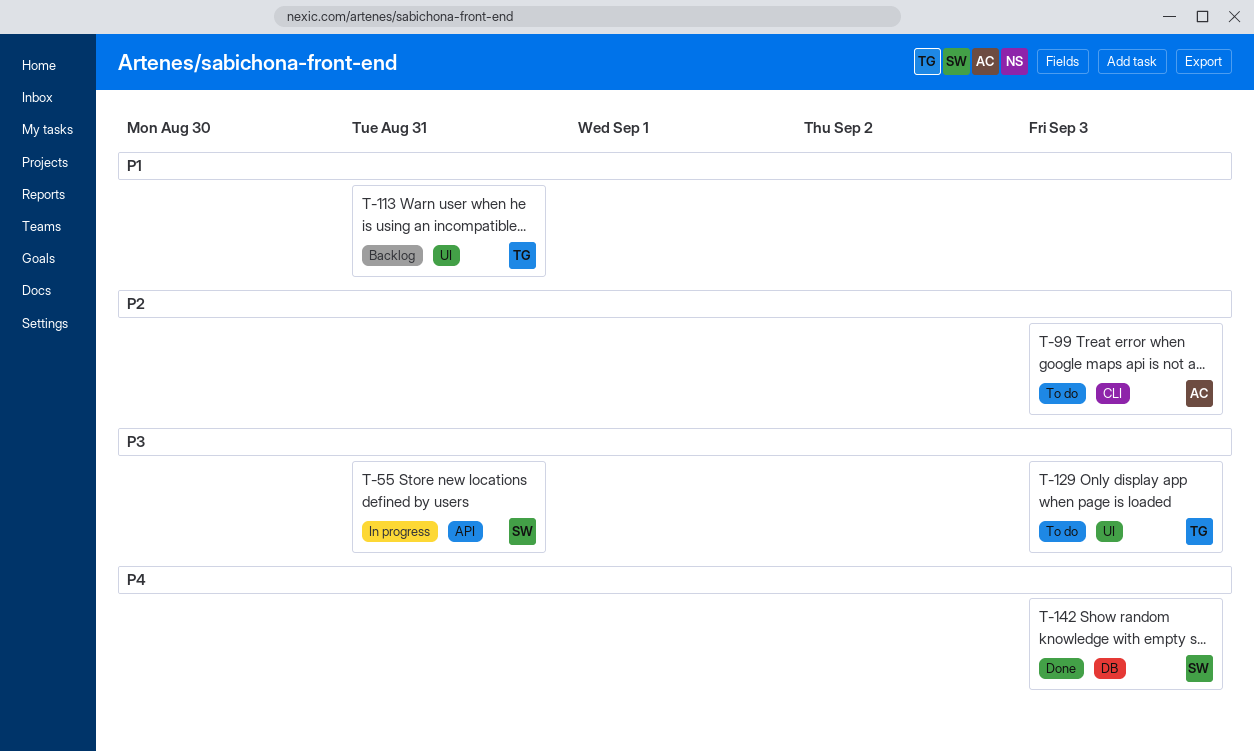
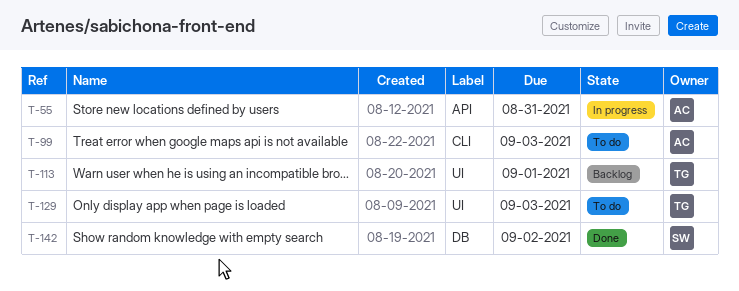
T-55, owner: SW -> AC
T-113, due: Aug 31 -> Sep 1
T-142, due: Sep 3 -> Sep 2

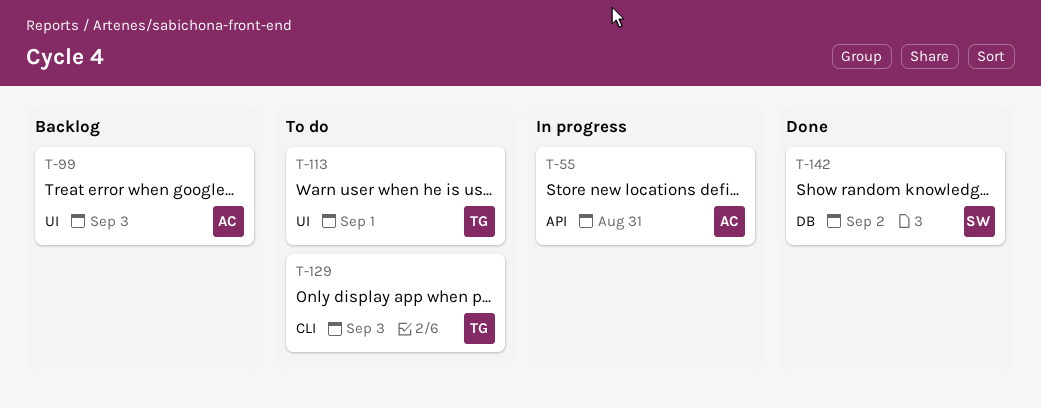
T-99, status: To do -> Backlog
T-99, label: CLI -> UI
T-113, status: Backlog -> To do
T-129, label: UI -> CLI

